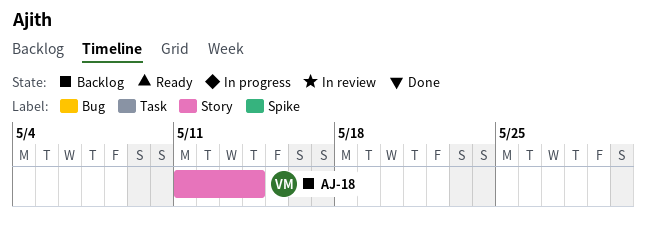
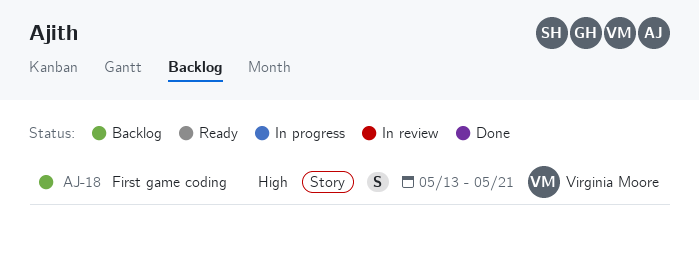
AJ-18, start: May 11 -> May 13
AJ-18, due: May 14 -> May 21

